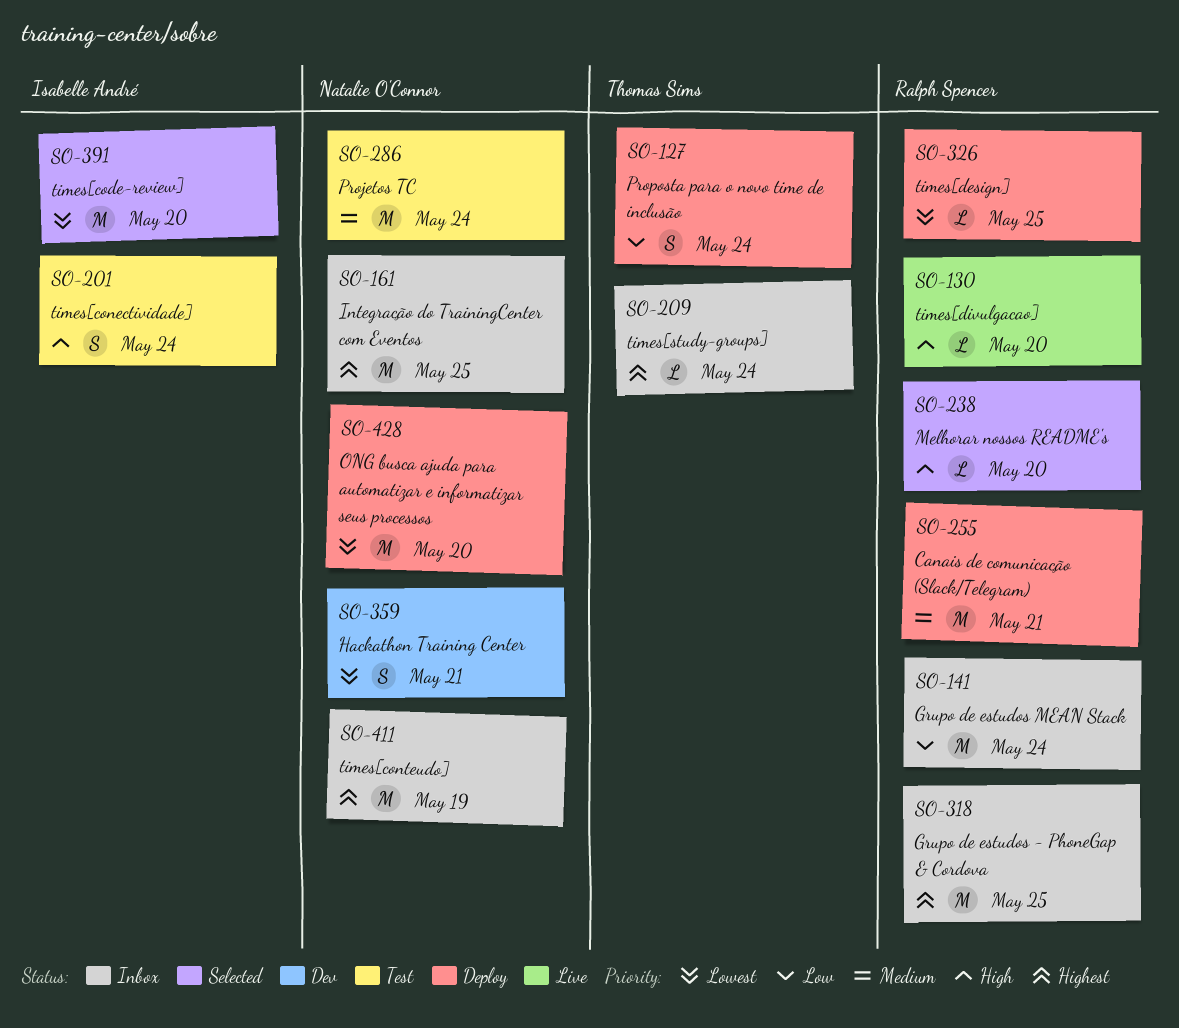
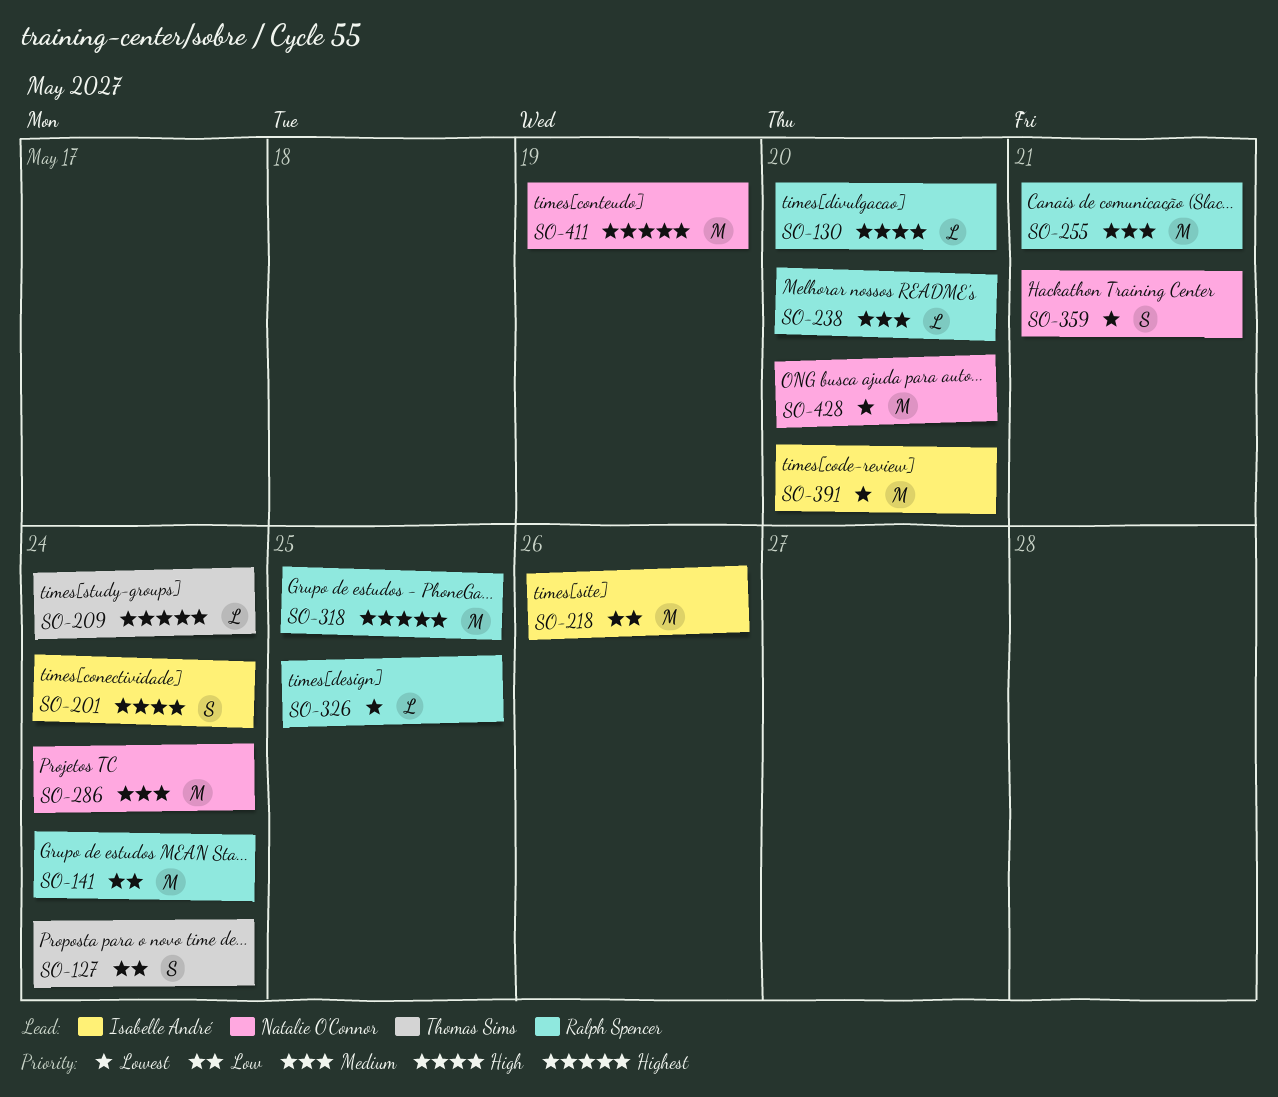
SO-161: present -> none
SO-218: none -> present
SO-238, priority: High -> Medium

